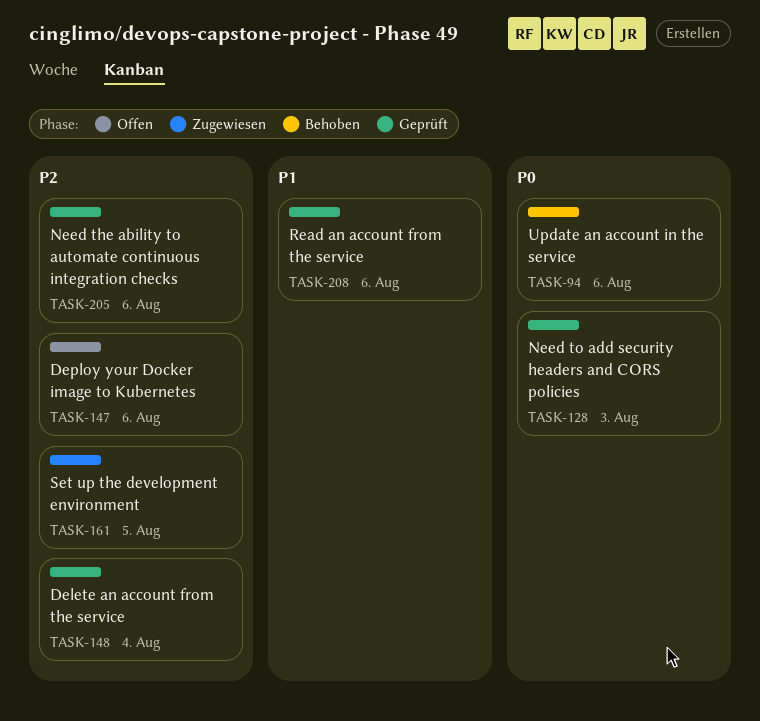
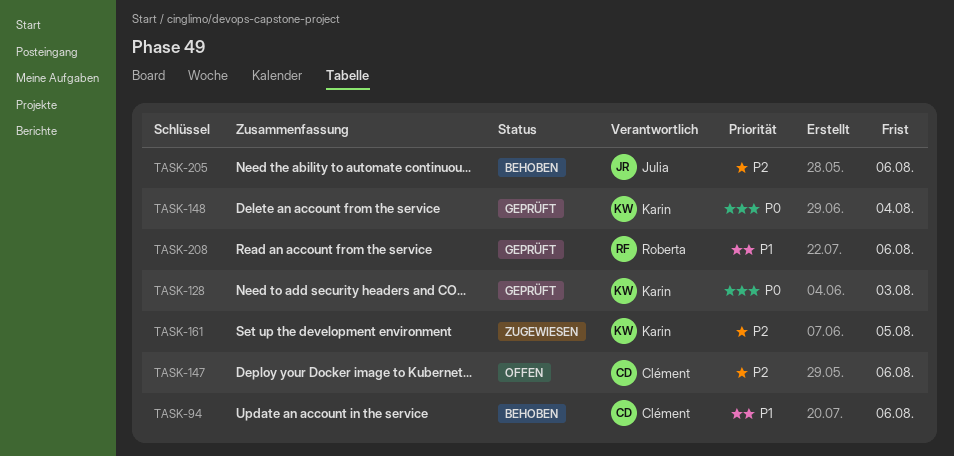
TASK-94, priority: P0 -> P1
TASK-148, priority: P2 -> P0
TASK-205, status: Geprüft -> Behoben

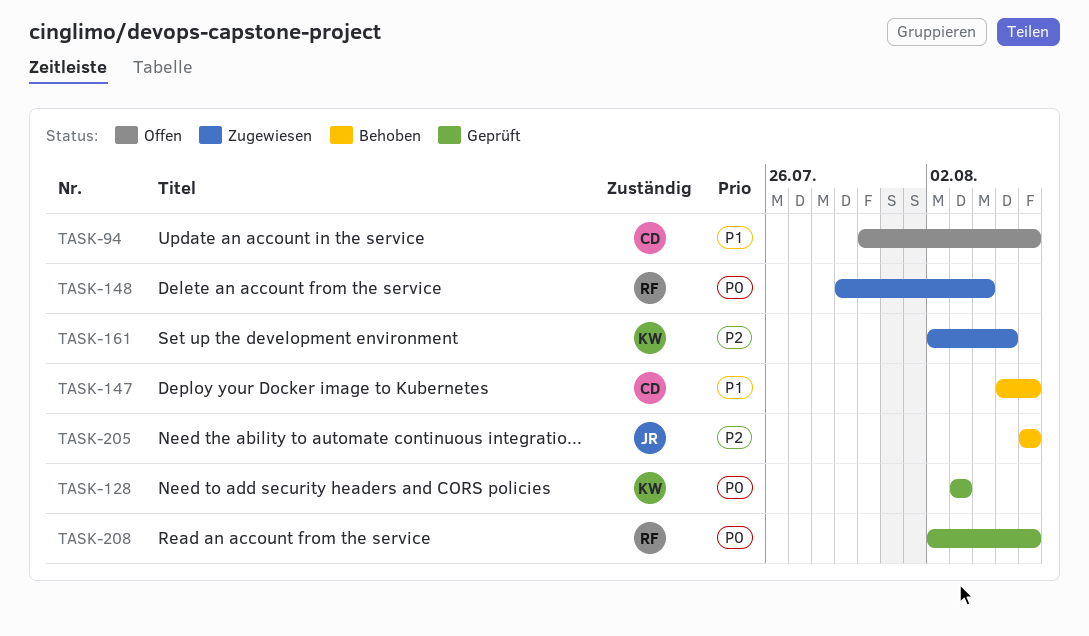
TASK-94, status: Behoben -> Offen
TASK-147, status: Offen -> Behoben
TASK-147, priority: P2 -> P1
TASK-148, status: Geprüft -> Zugewiesen
TASK-148, owner: Karin -> Roberta
TASK-208, priority: P1 -> P0

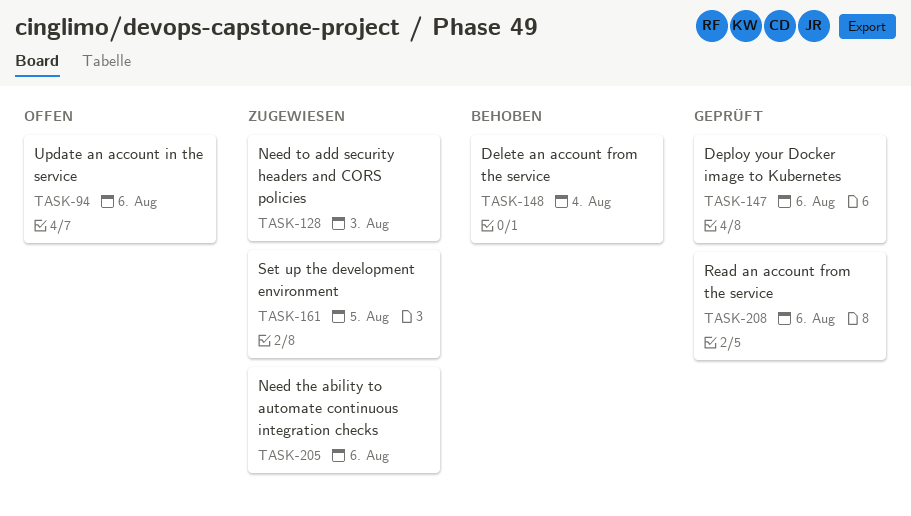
TASK-128, status: Geprüft -> Zugewiesen
TASK-147, status: Behoben -> Geprüft
TASK-148, status: Zugewiesen -> Behoben
TASK-205, status: Behoben -> Zugewiesen

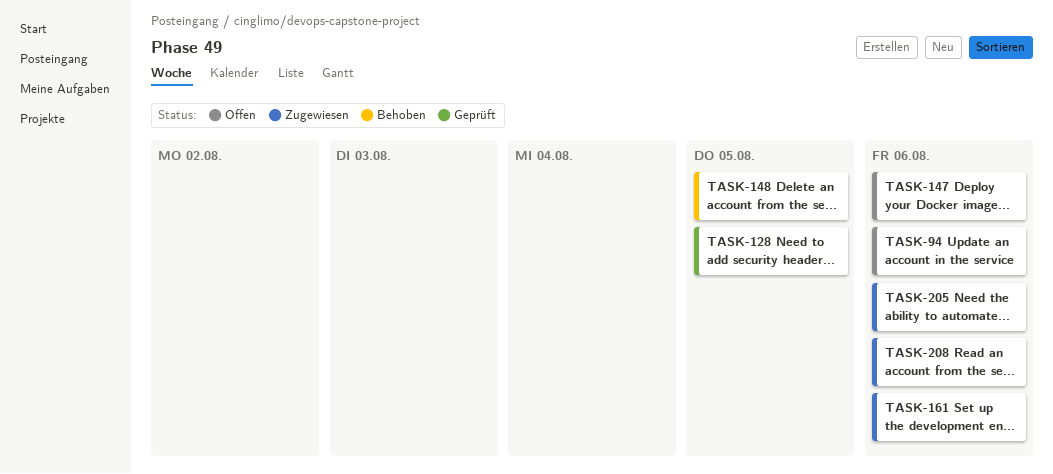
TASK-128, status: Zugewiesen -> Geprüft
TASK-128, due: Aug 3 -> Aug 5
TASK-147, status: Geprüft -> Offen
TASK-148, due: Aug 4 -> Aug 5
TASK-161, due: Aug 5 -> Aug 6
TASK-208, status: Geprüft -> Zugewiesen

